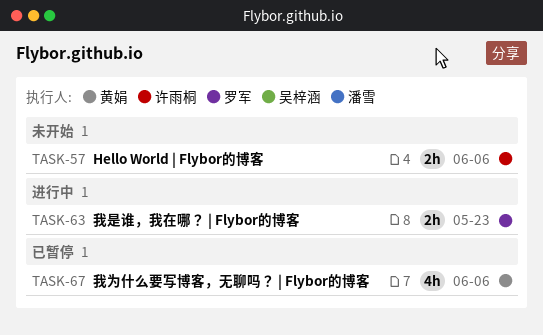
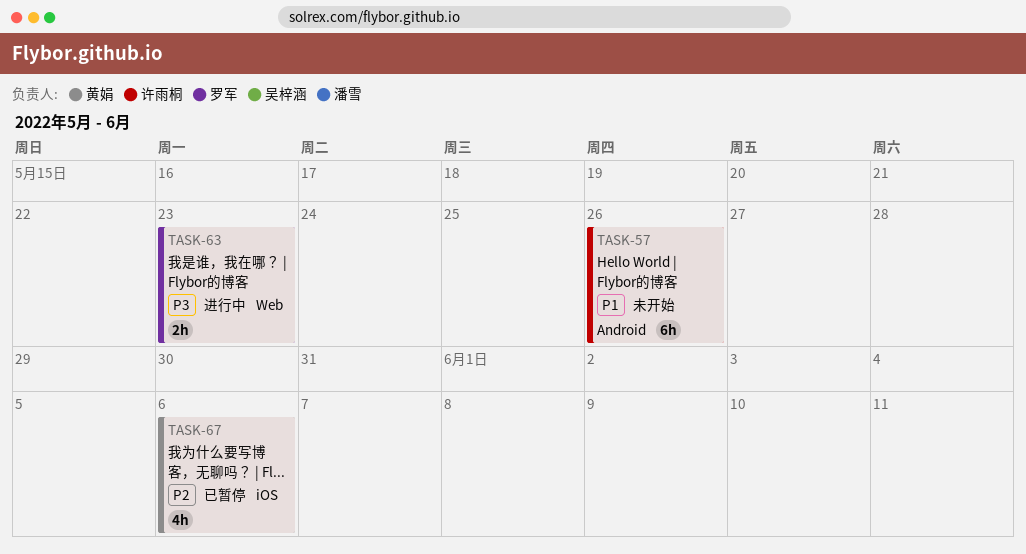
TASK-57, estimate: 2h -> 6h
TASK-57, due: Jun 6 -> May 26

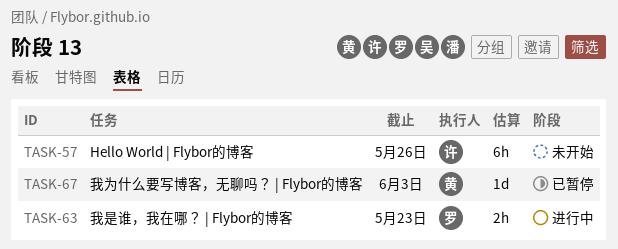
TASK-67, estimate: 4h -> 1d
TASK-67, due: Jun 6 -> Jun 3

